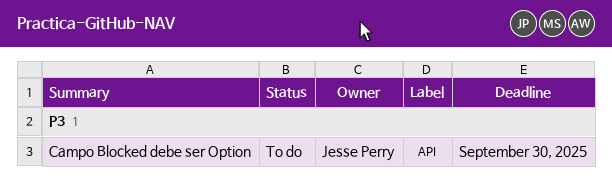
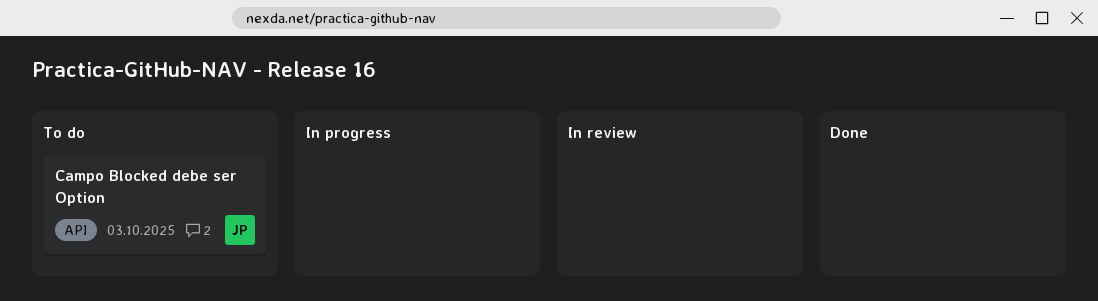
Campo Blocked debe ser Option, due: Sep 30 -> Oct 3

